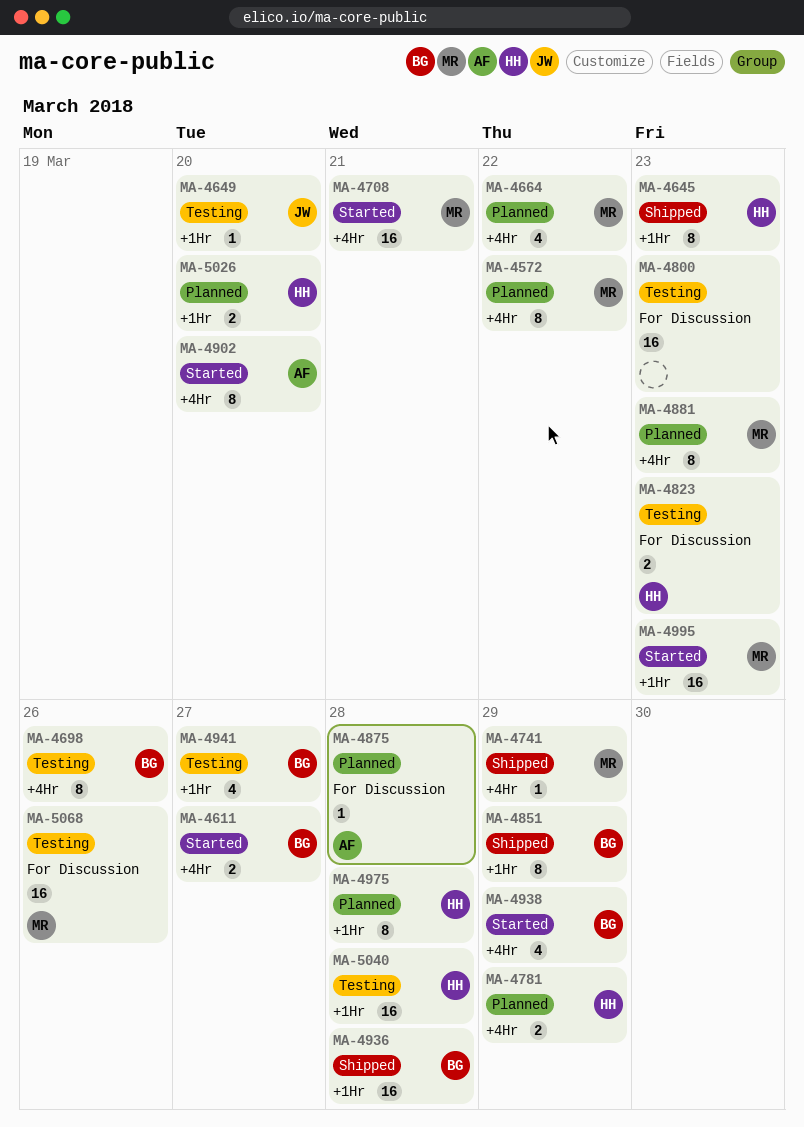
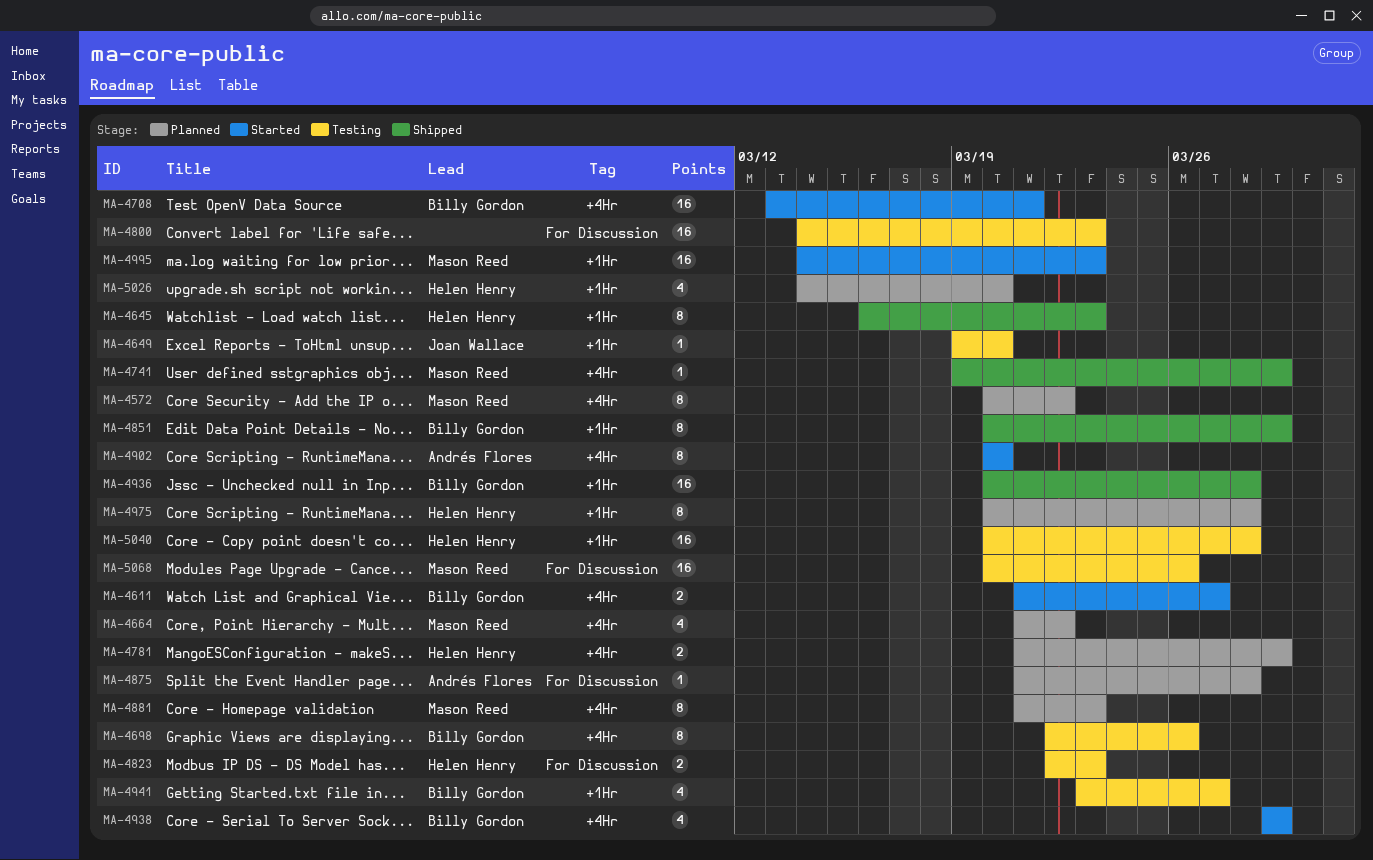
MA-4708, owner: Mason Reed -> Billy Gordon
MA-5026, estimate: 2 -> 4

